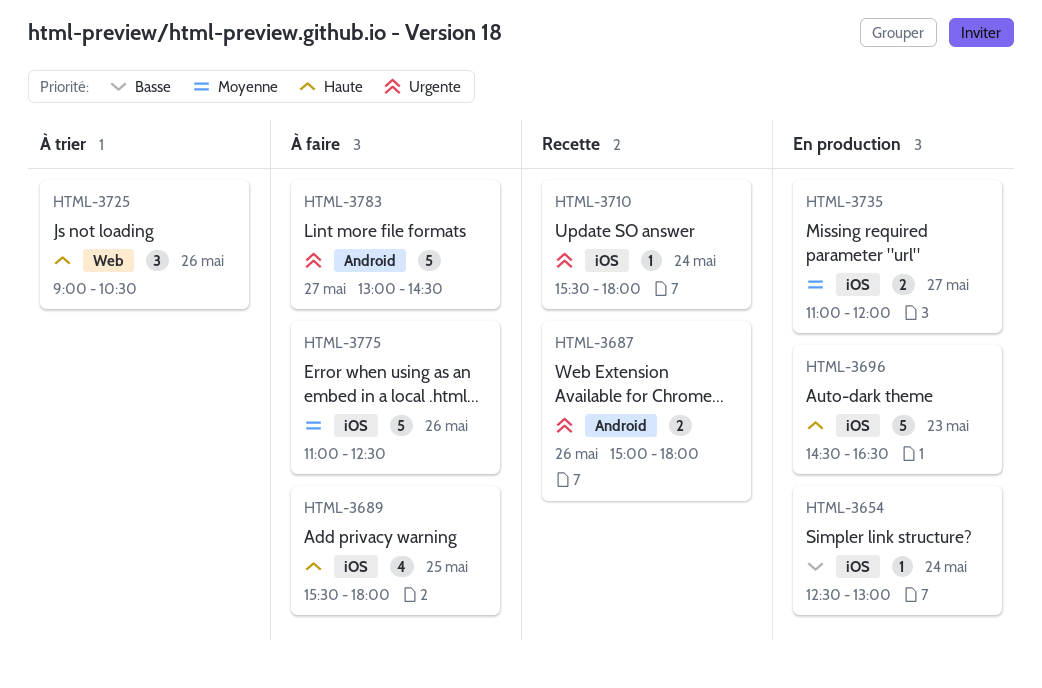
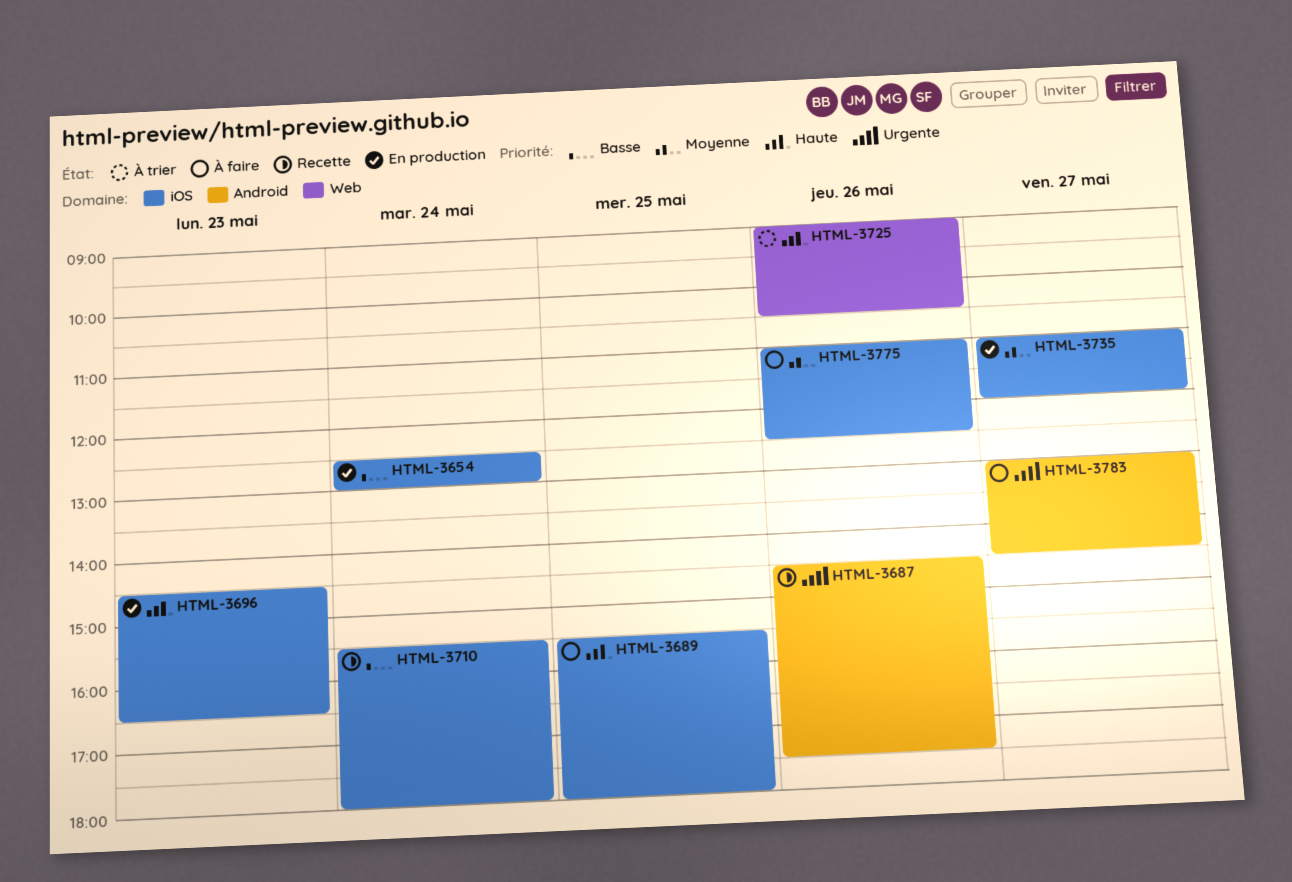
HTML-3687, begins: 15:00 -> 14:30
HTML-3687, ends: 18:00 -> 17:30
HTML-3710, priority: Urgente -> Basse

